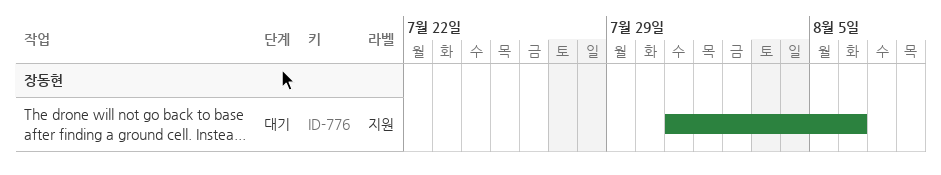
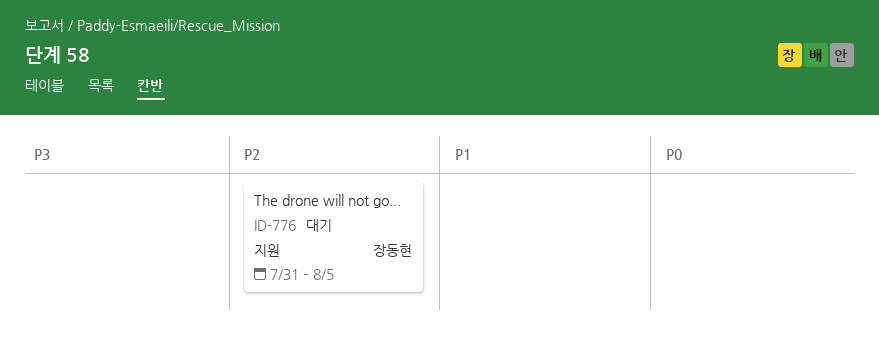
ID-776, due: Aug 6 -> Aug 5

